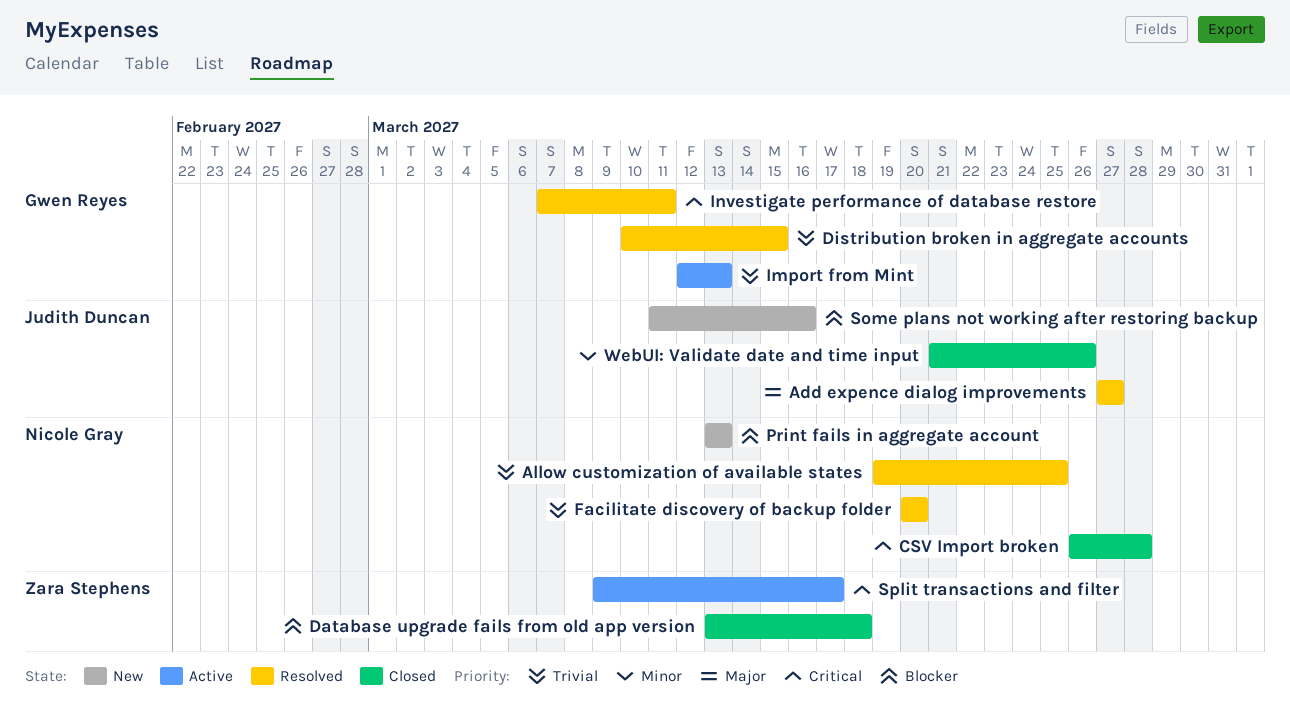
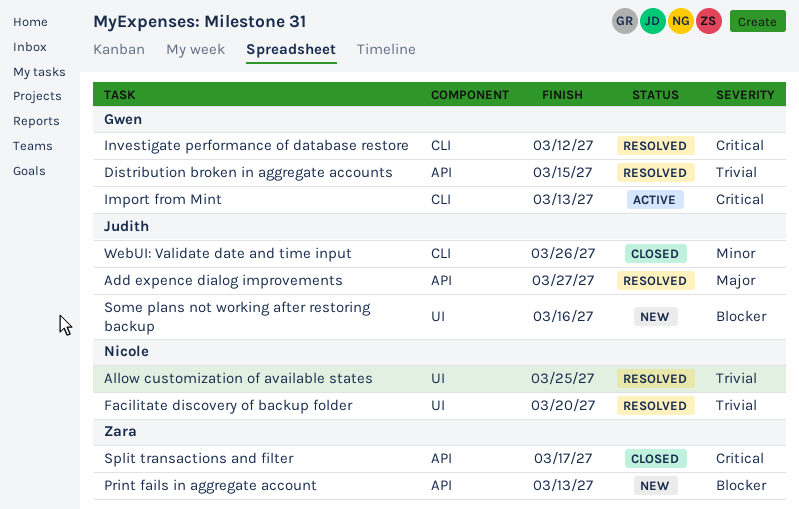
CSV Import broken: present -> none
Database upgrade fails from old app version: present -> none
Import from Mint, priority: Trivial -> Critical
Investigate performance of database restore, due: Mar 11 -> Mar 12
Print fails in aggregate account, owner: Nicole Gray -> Zara Stephens
Split transactions and filter, status: Active -> Closed

